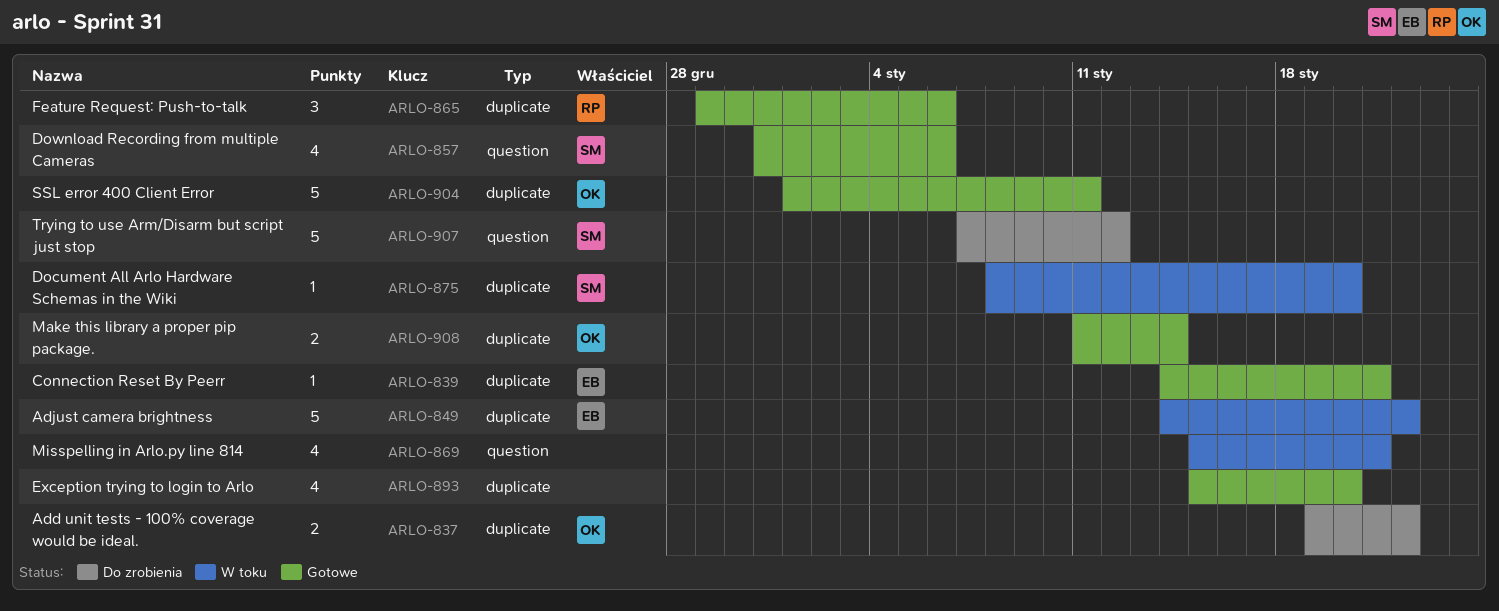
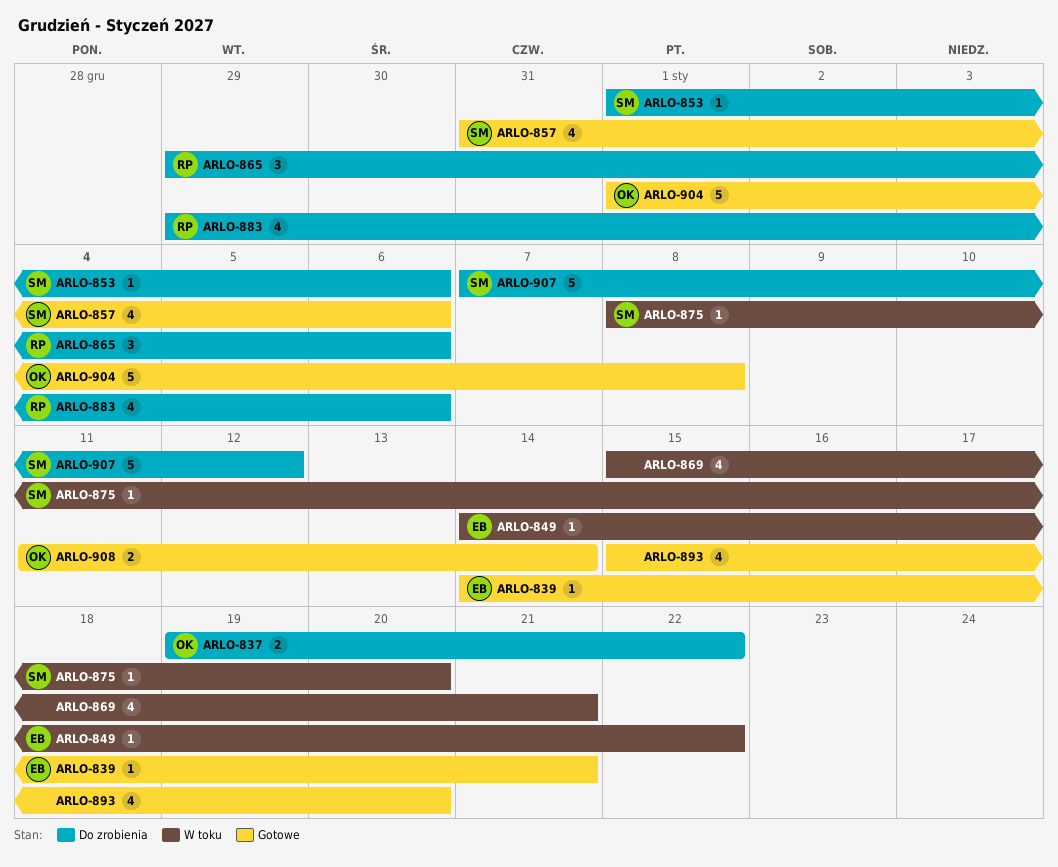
ARLO-849, estimate: 5 -> 1
ARLO-853: none -> present
ARLO-865, status: Gotowe -> Do zrobienia
ARLO-883: none -> present
ARLO-904, due: Jan 11 -> Jan 8

